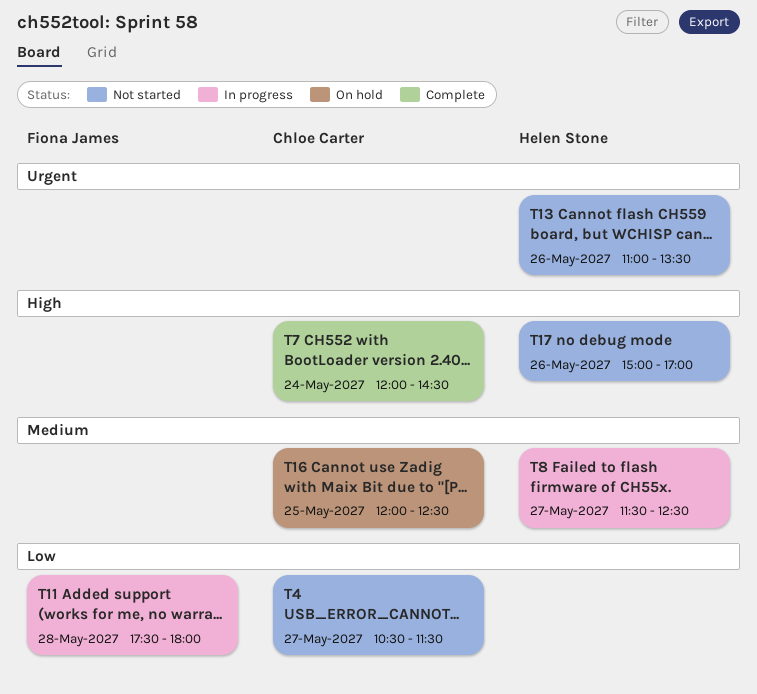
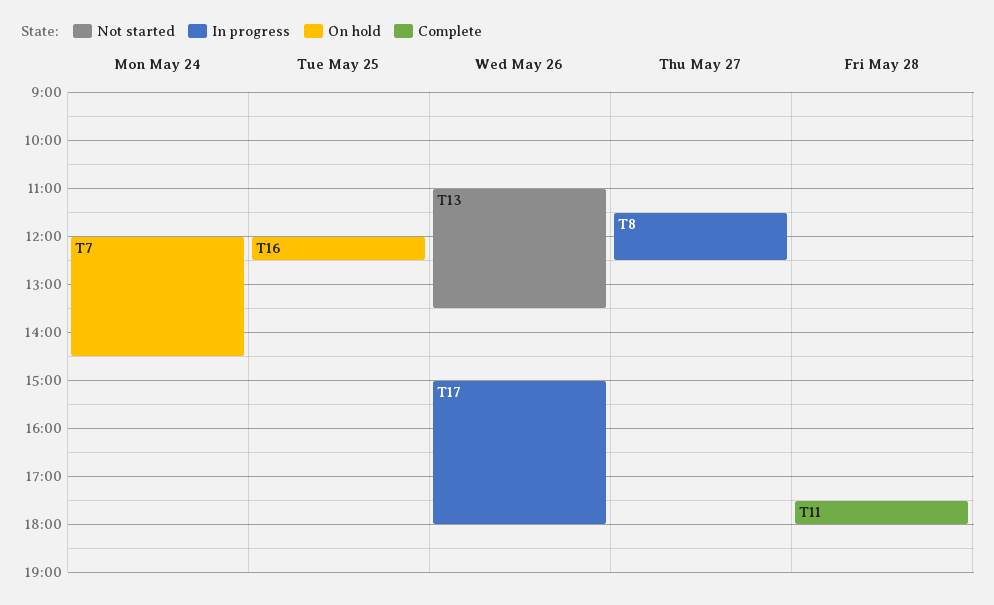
T4: present -> none
T7, status: Complete -> On hold
T11, status: In progress -> Complete
T17, status: Not started -> In progress
T17, ends: 17:00 -> 18:00

